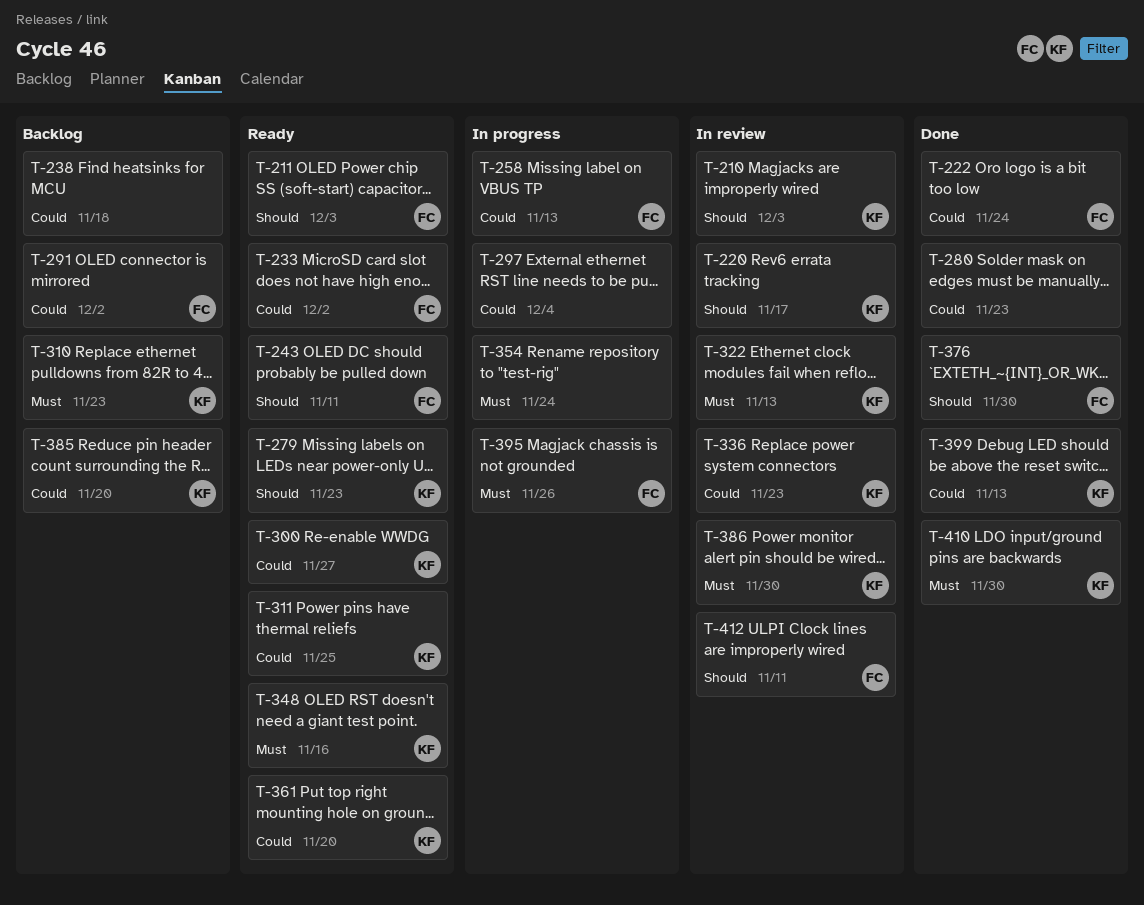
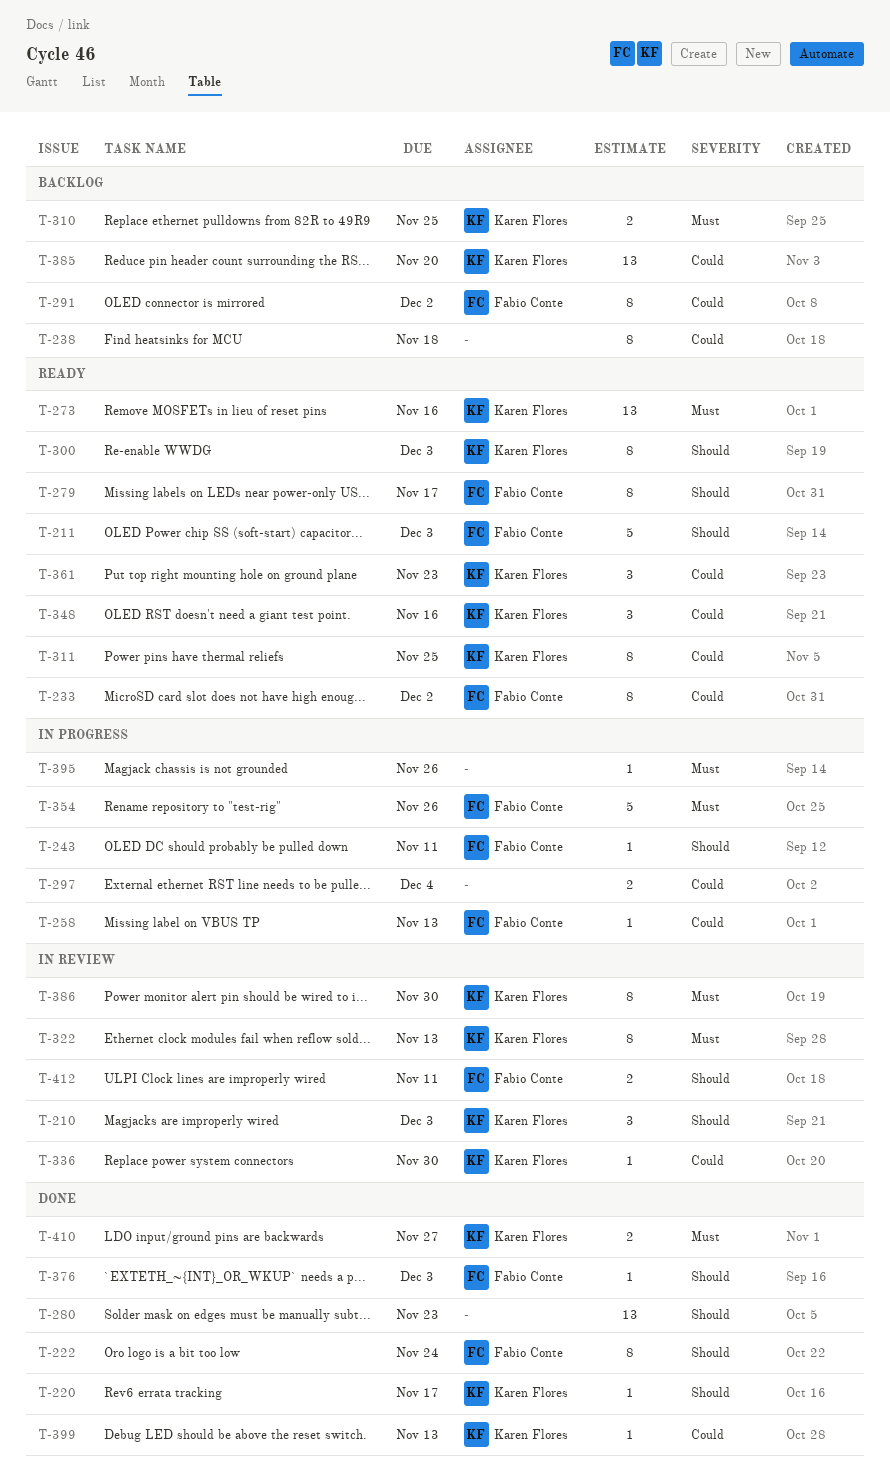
T-220, status: In review -> Done
T-222, priority: Could -> Should
T-243, status: Ready -> In progress
T-273: none -> present
T-279, owner: Karen Flores -> Fabio Conte
T-279, due: Nov 23 -> Nov 17
T-280, priority: Could -> Should
T-300, priority: Could -> Should
T-300, due: Nov 27 -> Dec 3
T-310, due: Nov 23 -> Nov 25
T-336, due: Nov 23 -> Nov 30
T-348, priority: Must -> Could
T-354, owner: none -> Fabio Conte
T-354, due: Nov 24 -> Nov 26
T-361, due: Nov 20 -> Nov 23
T-376, due: Nov 30 -> Dec 3
T-395, owner: Fabio Conte -> none
T-410, due: Nov 30 -> Nov 27

